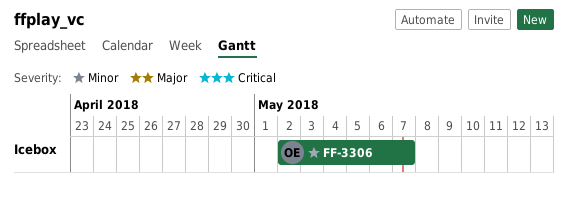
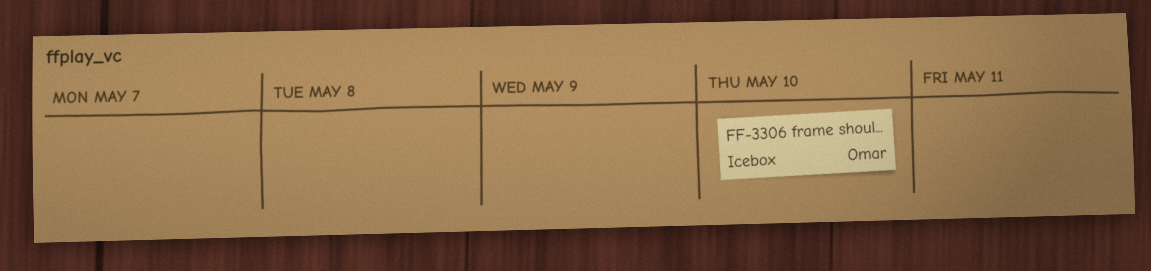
FF-3306, due: May 7 -> May 10

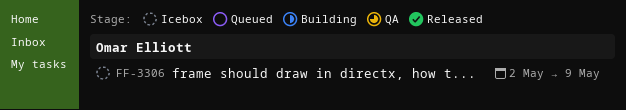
FF-3306, due: May 10 -> May 9

